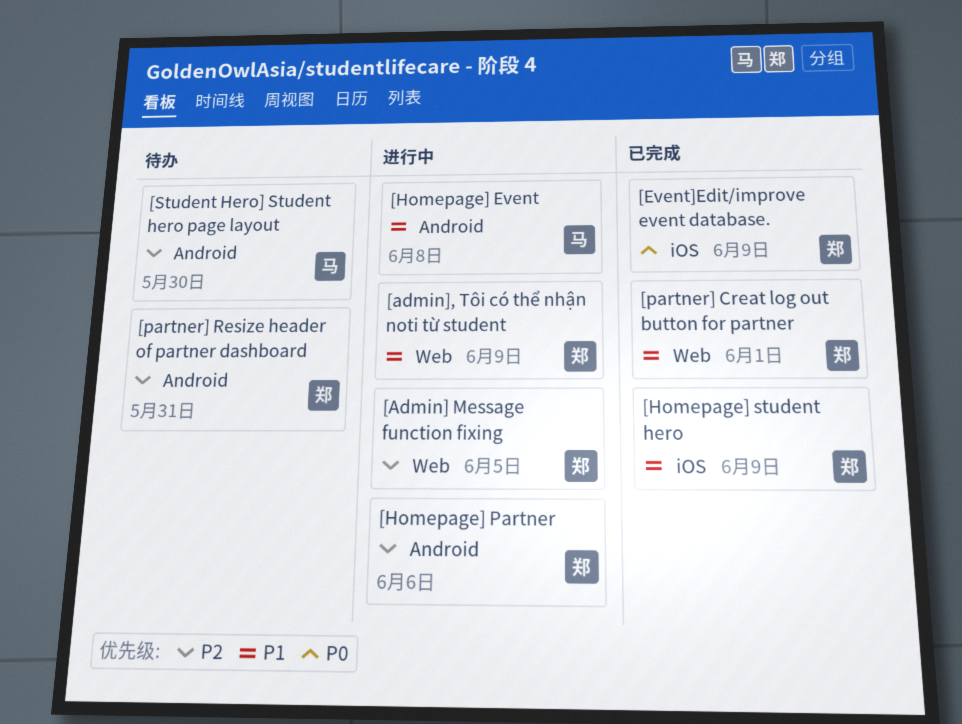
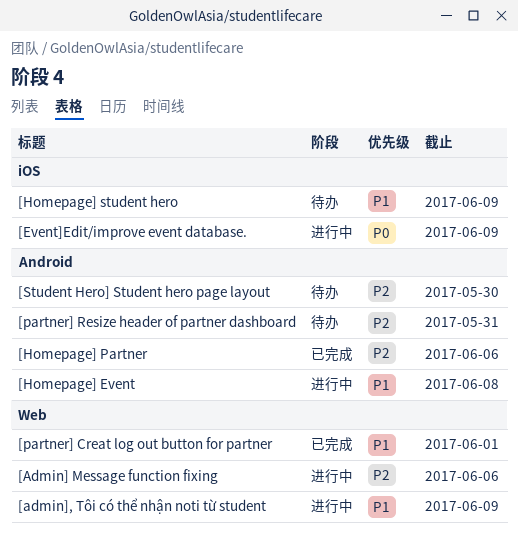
[Admin] Message function fixing, due: Jun 5 -> Jun 6
[Event]Edit/improve event database., status: 已完成 -> 进行中
[Homepage] Partner, status: 进行中 -> 已完成
[Homepage] student hero, status: 已完成 -> 待办

